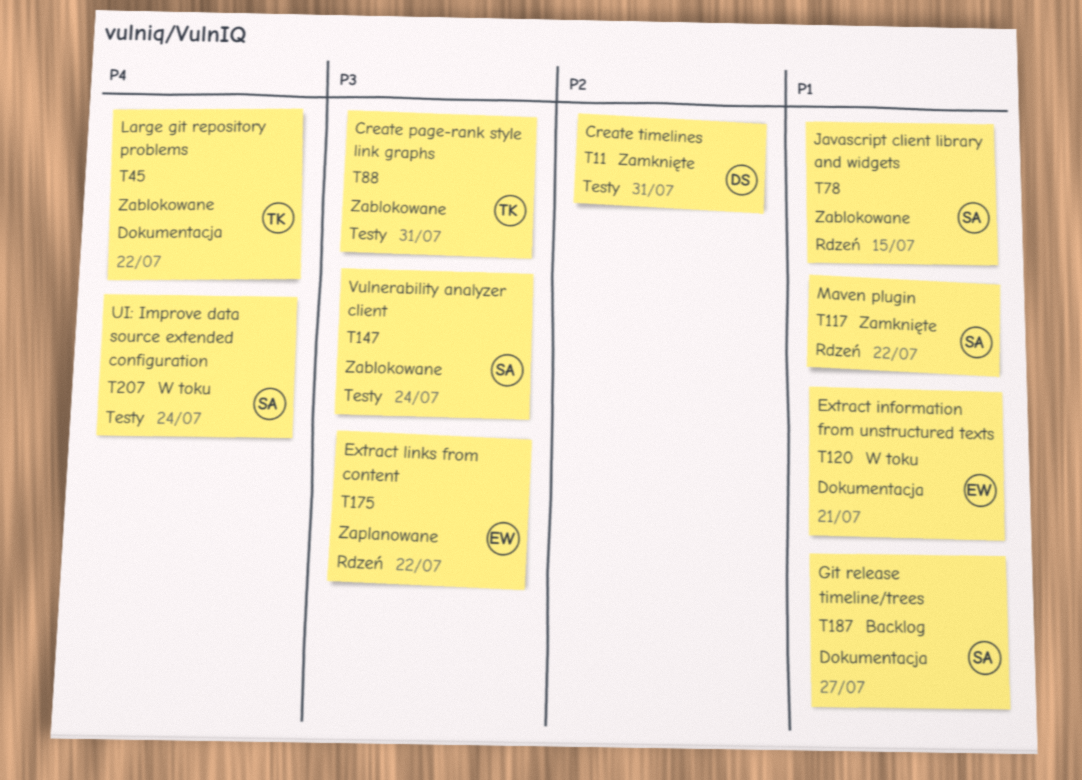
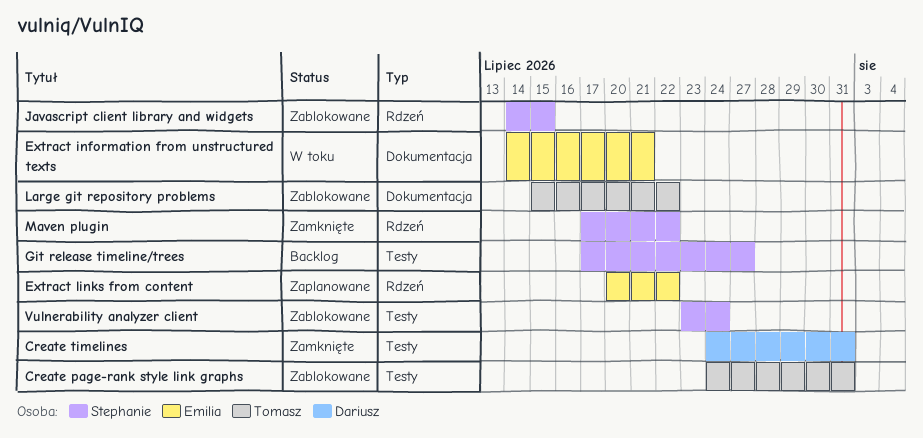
Git release timeline/trees, label: Dokumentacja -> Testy
UI: Improve data source extended configuration: present -> none

